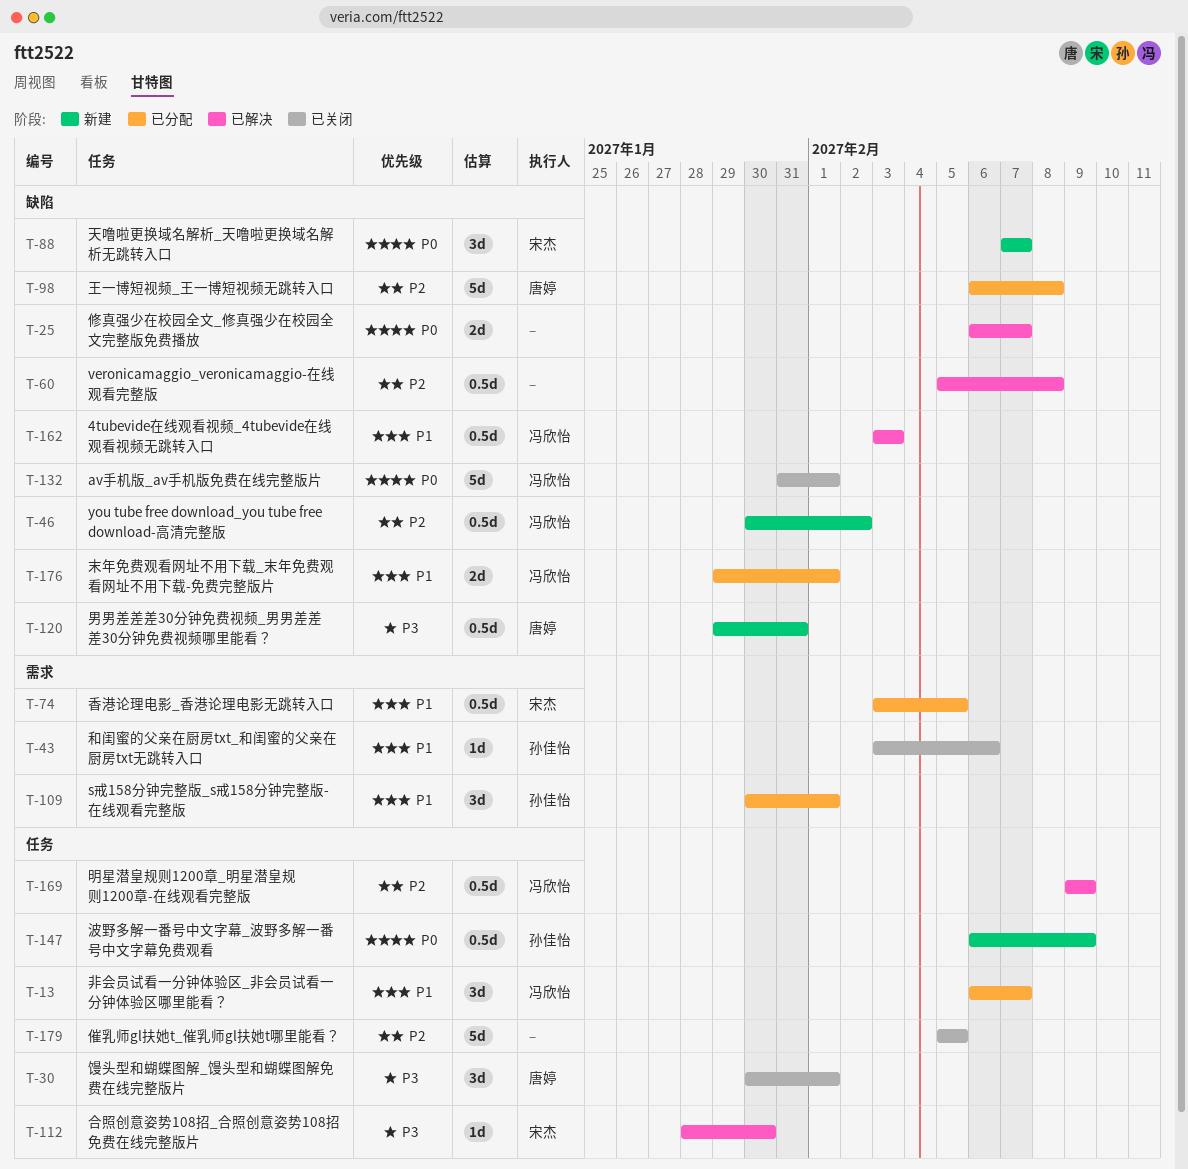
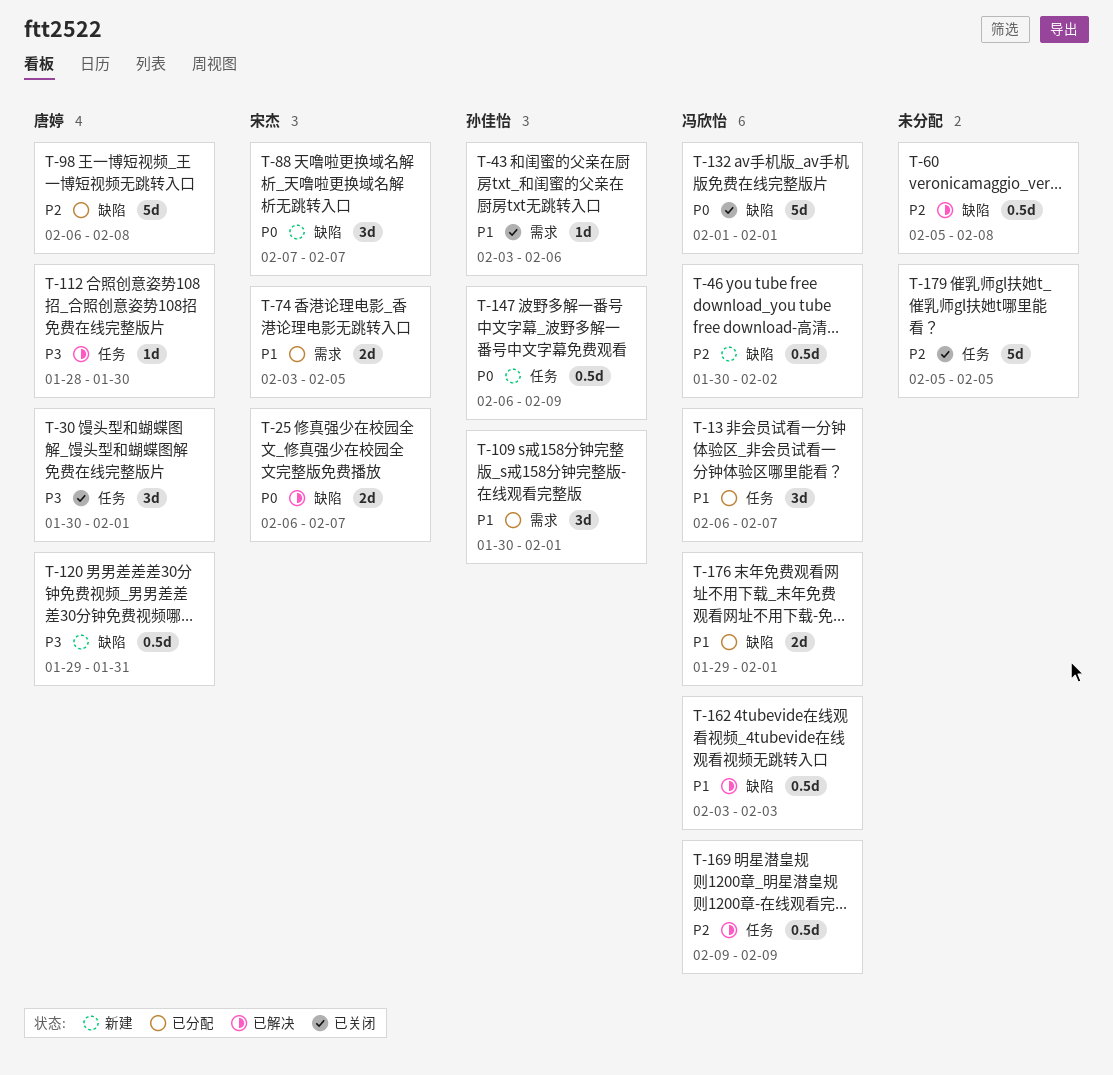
T-25, owner: none -> 宋杰
T-74, estimate: 0.5d -> 2d
T-112, owner: 宋杰 -> 唐婷
T-132, start: Jan 31 -> Feb 1

